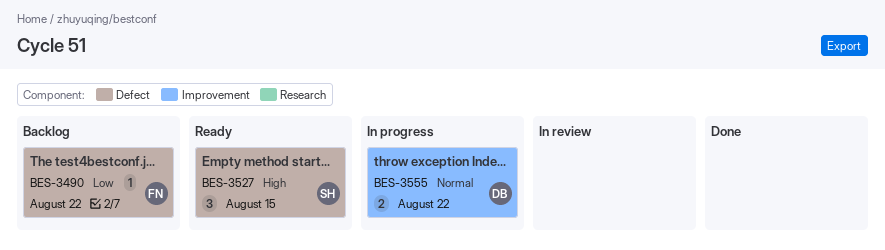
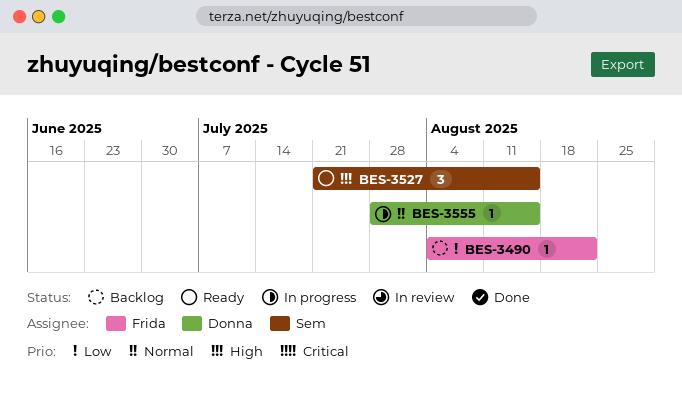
BES-3555, estimate: 2 -> 1
BES-3555, due: Aug 22 -> Aug 15

